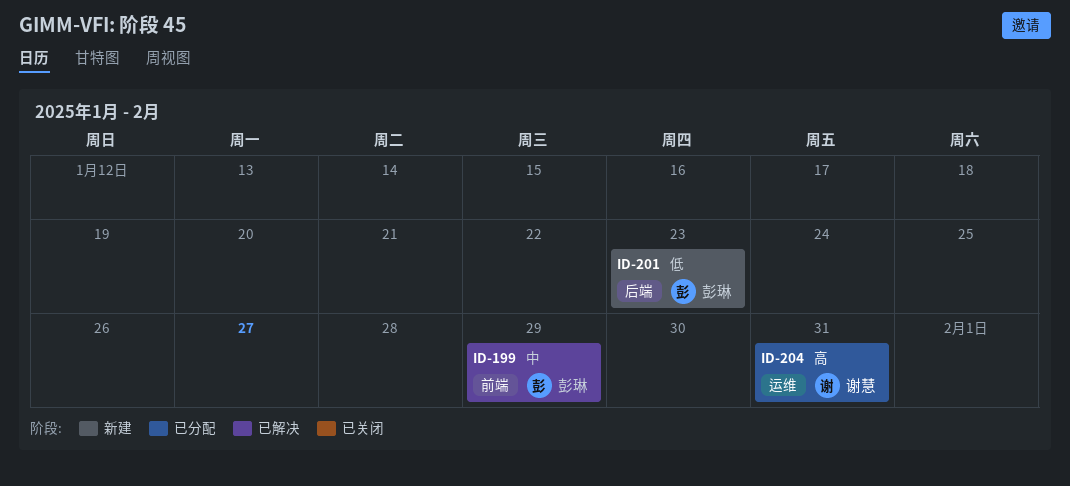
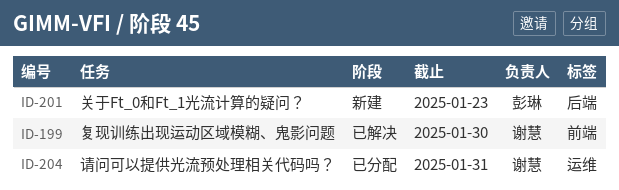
ID-199, owner: 彭琳 -> 谢慧
ID-199, due: Jan 29 -> Jan 30

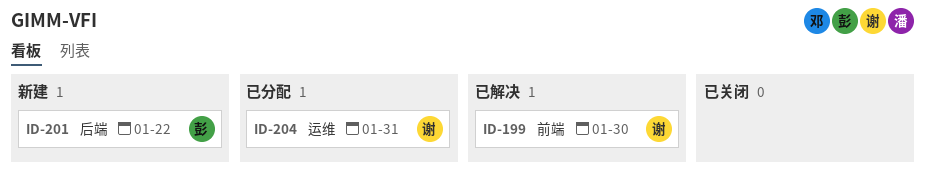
ID-201, due: Jan 23 -> Jan 22

